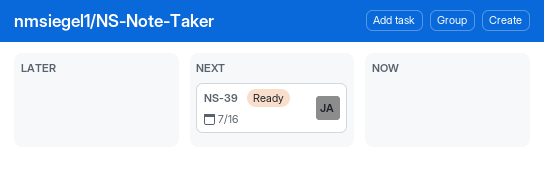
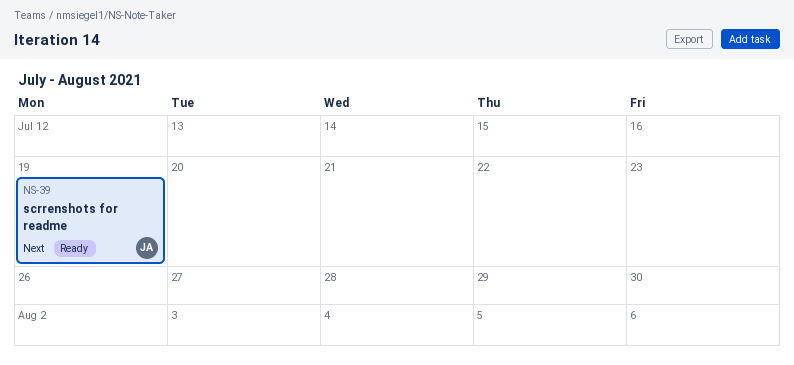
NS-39, due: Jul 16 -> Jul 19

